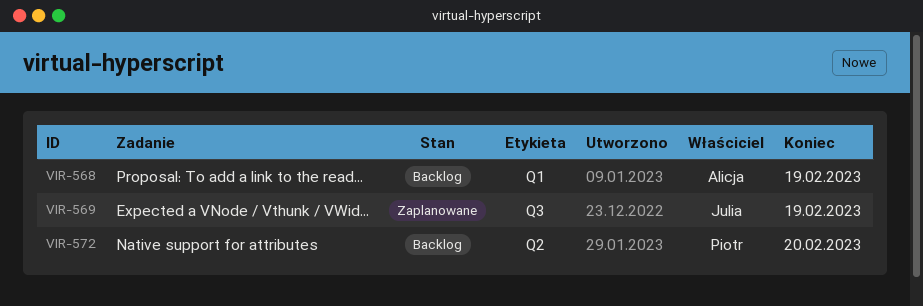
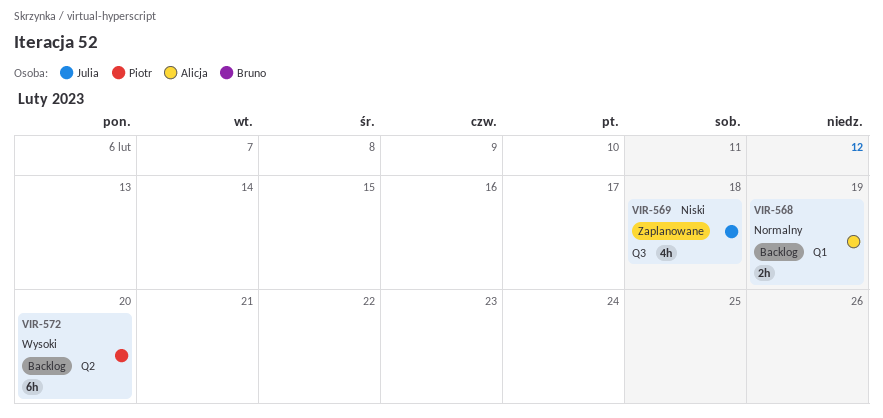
VIR-569, due: Feb 19 -> Feb 18

